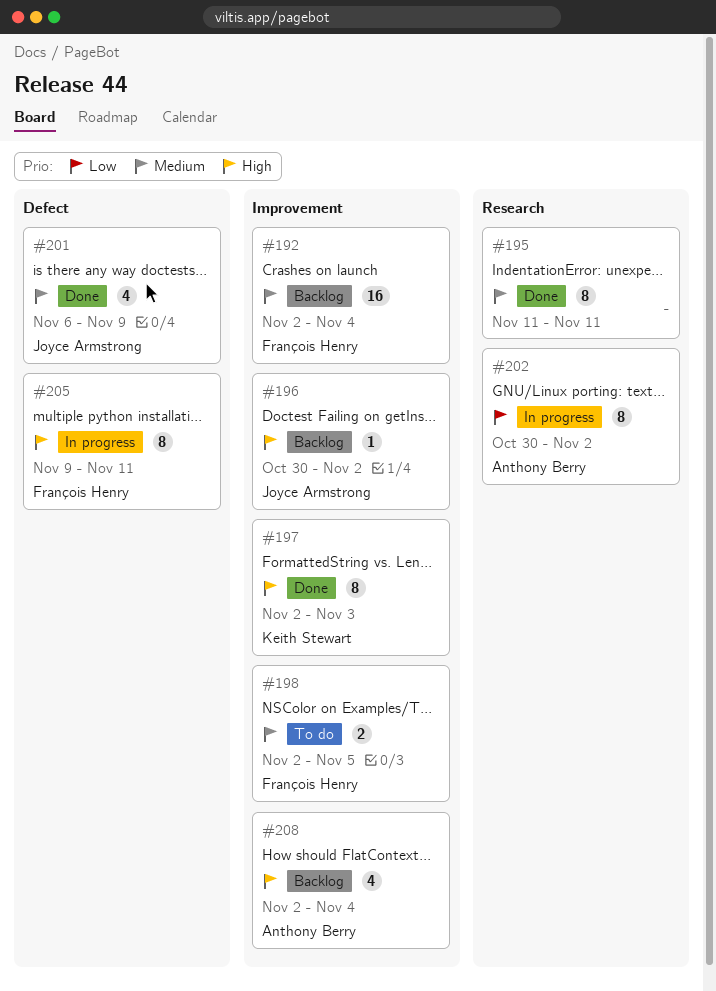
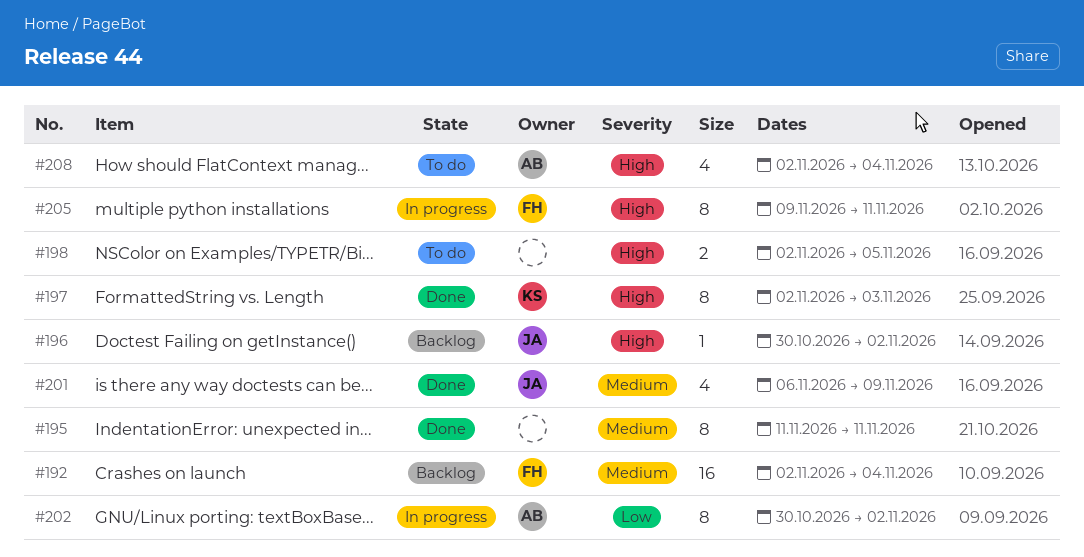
#198, owner: François Henry -> none
#198, priority: Medium -> High
#208, status: Backlog -> To do

